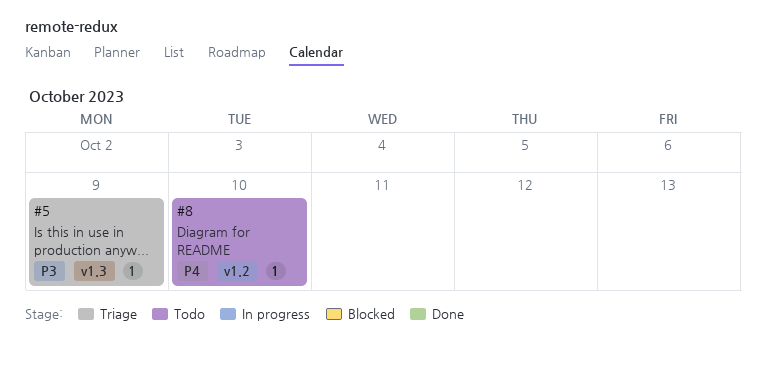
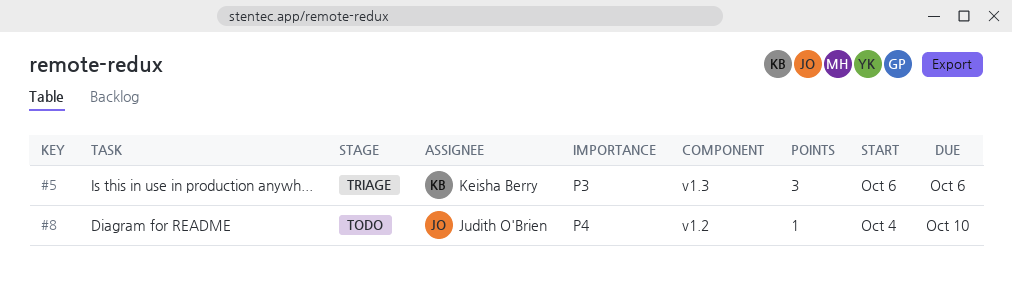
#5, estimate: 1 -> 3
#5, due: Oct 9 -> Oct 6

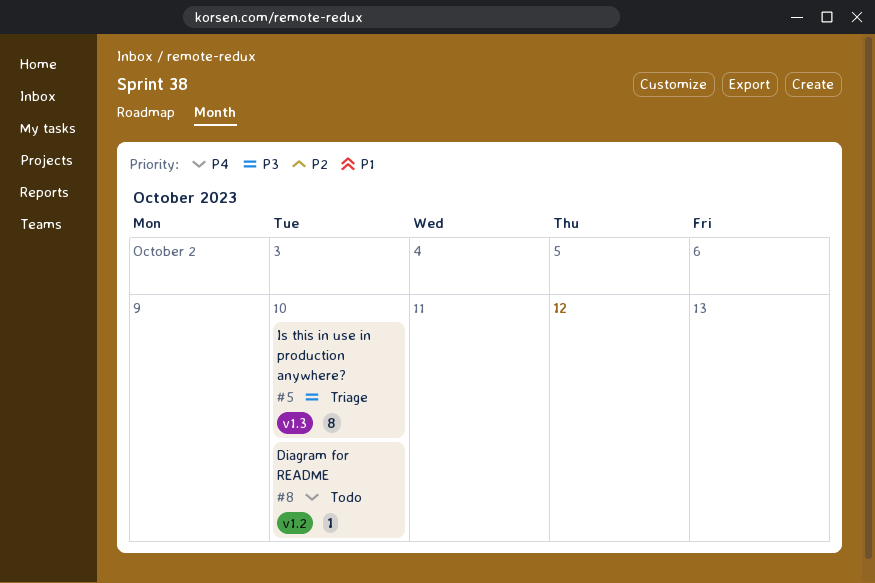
#5, estimate: 3 -> 8
#5, due: Oct 6 -> Oct 10

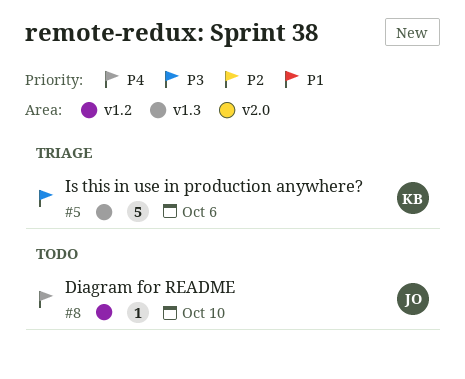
#5, estimate: 8 -> 5
#5, due: Oct 10 -> Oct 6

